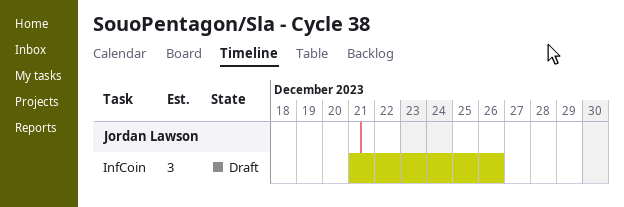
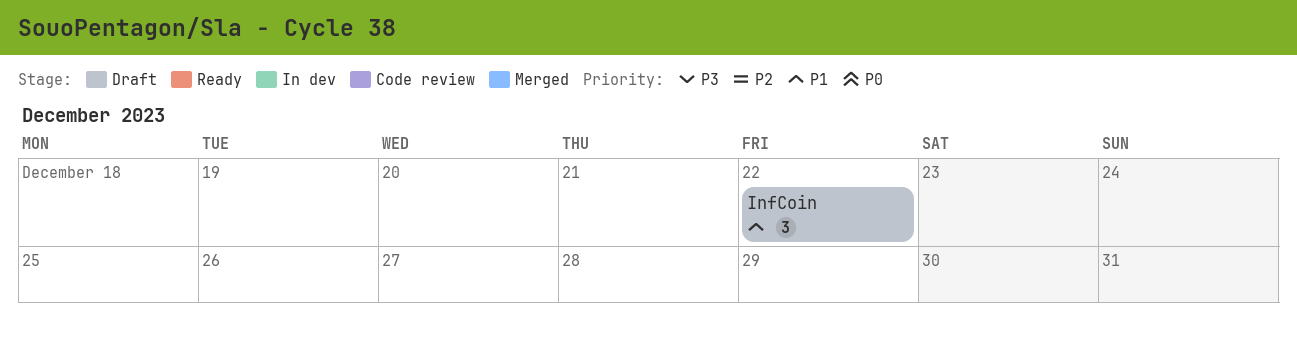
InfCoin, due: Dec 26 -> Dec 22

